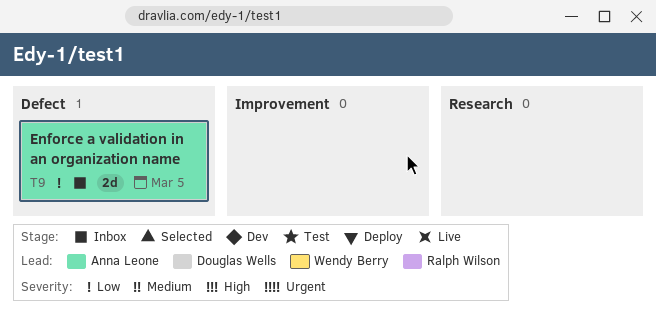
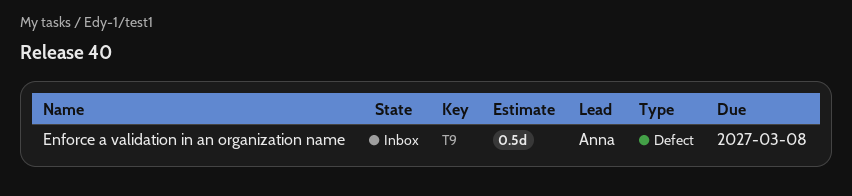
T9, estimate: 2d -> 0.5d
T9, due: Mar 5 -> Mar 8

